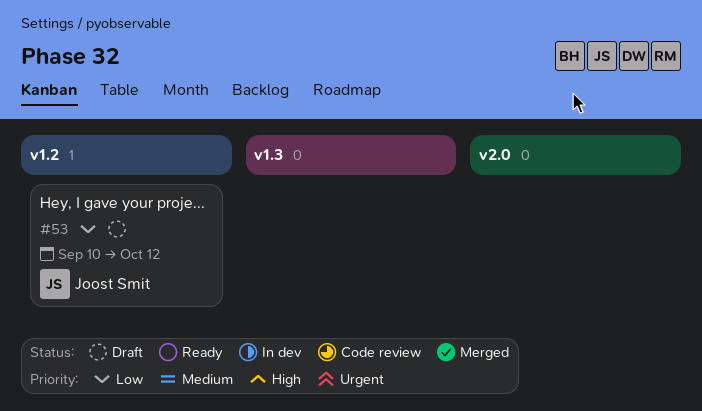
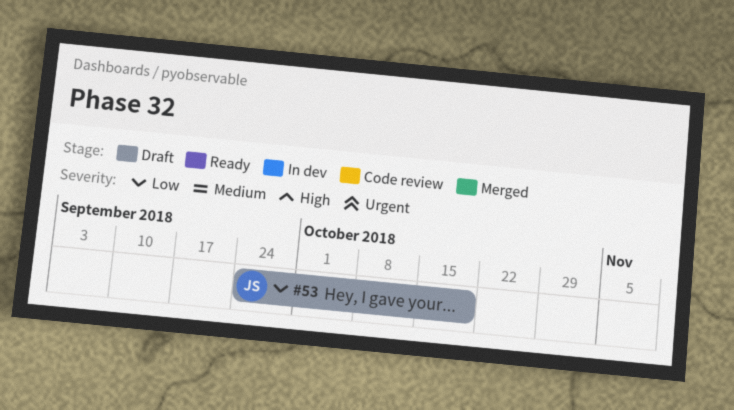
#53, start: Sep 10 -> Sep 24
#53, due: Oct 12 -> Oct 19

